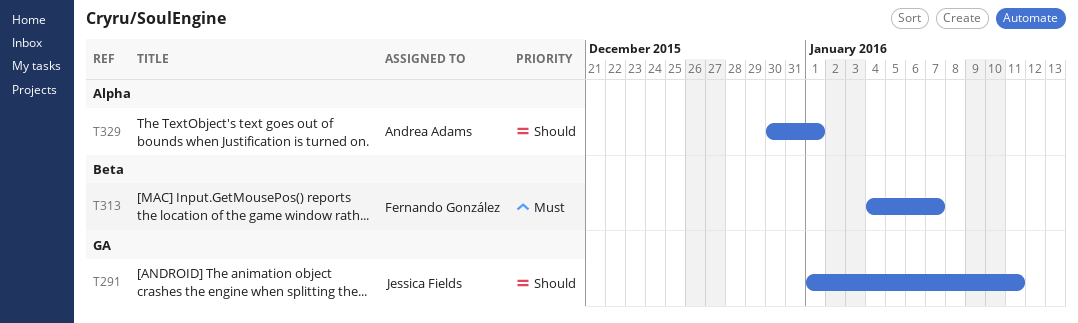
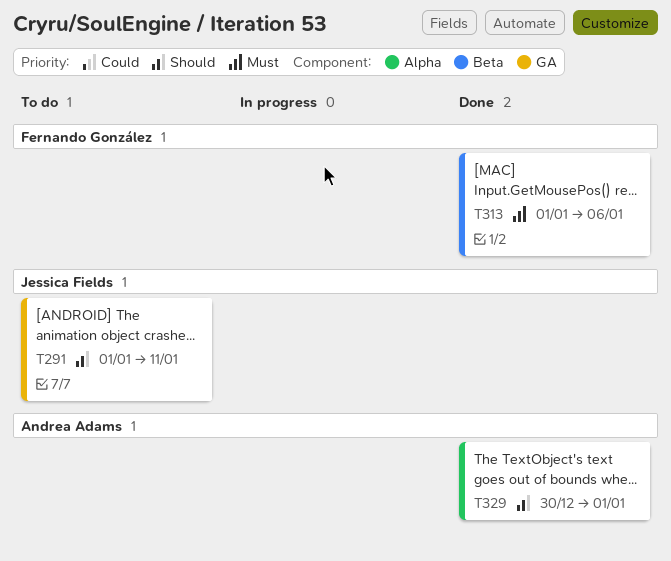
T313, start: Jan 4 -> Jan 1
T313, due: Jan 7 -> Jan 6

